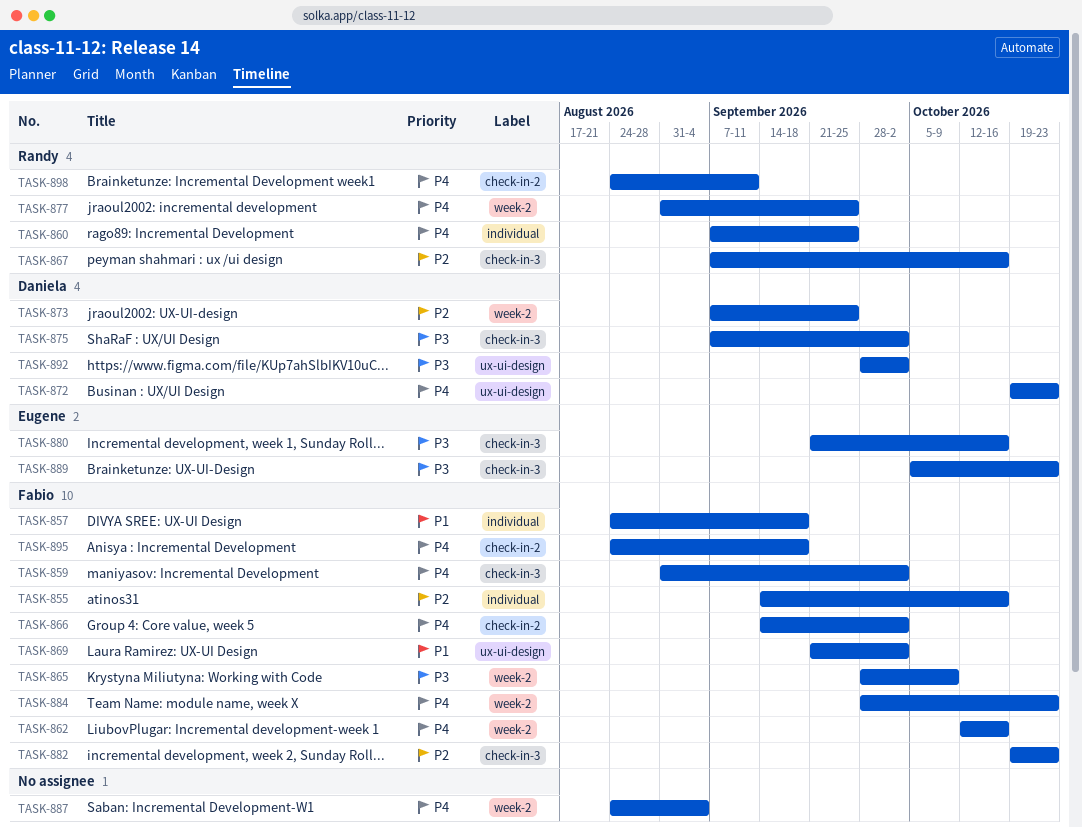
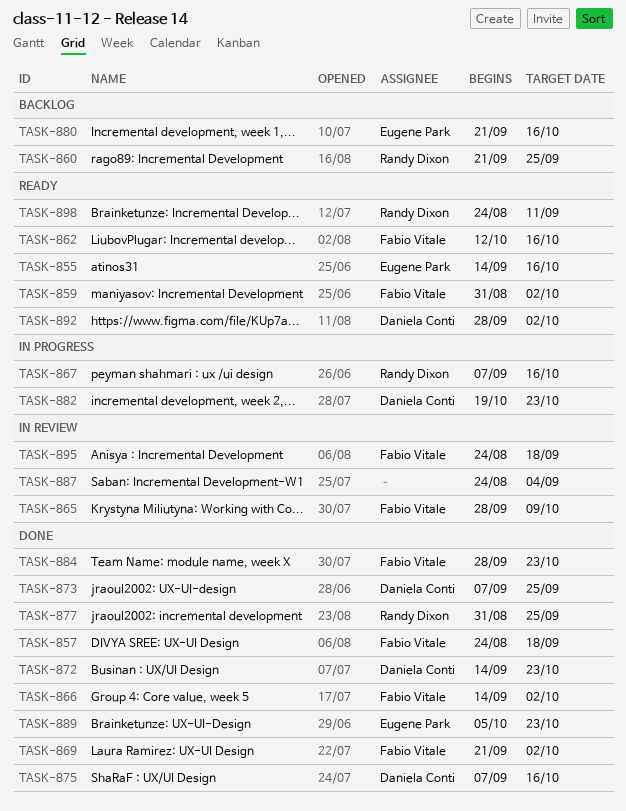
TASK-855, owner: Fabio Vitale -> Eugene Park
TASK-860, start: Sep 7 -> Sep 21
TASK-872, start: Oct 19 -> Sep 14
TASK-875, due: Oct 2 -> Oct 16
TASK-882, owner: Fabio Vitale -> Daniela Conti

